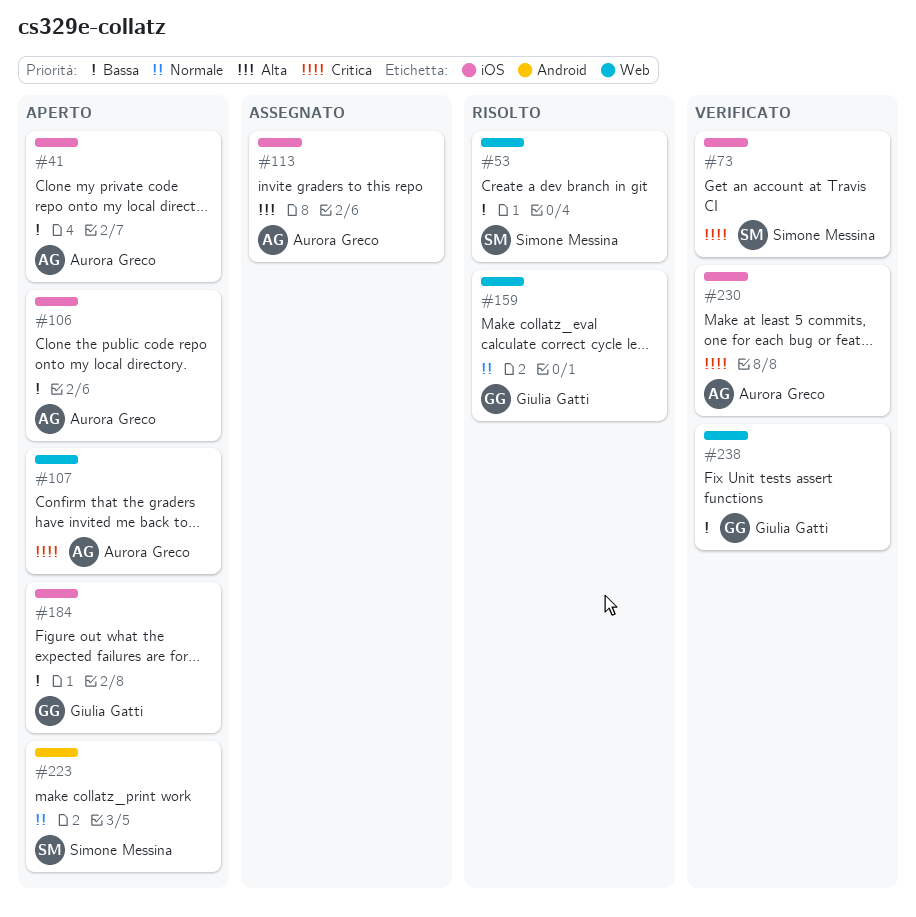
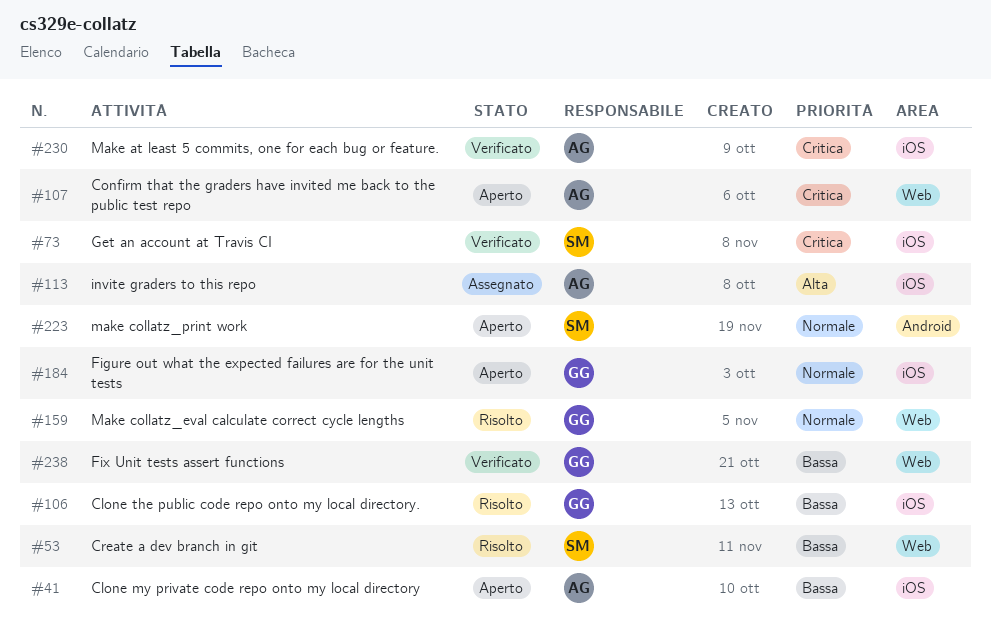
#106, status: Aperto -> Risolto
#106, owner: Aurora Greco -> Giulia Gatti
#184, priority: Bassa -> Normale

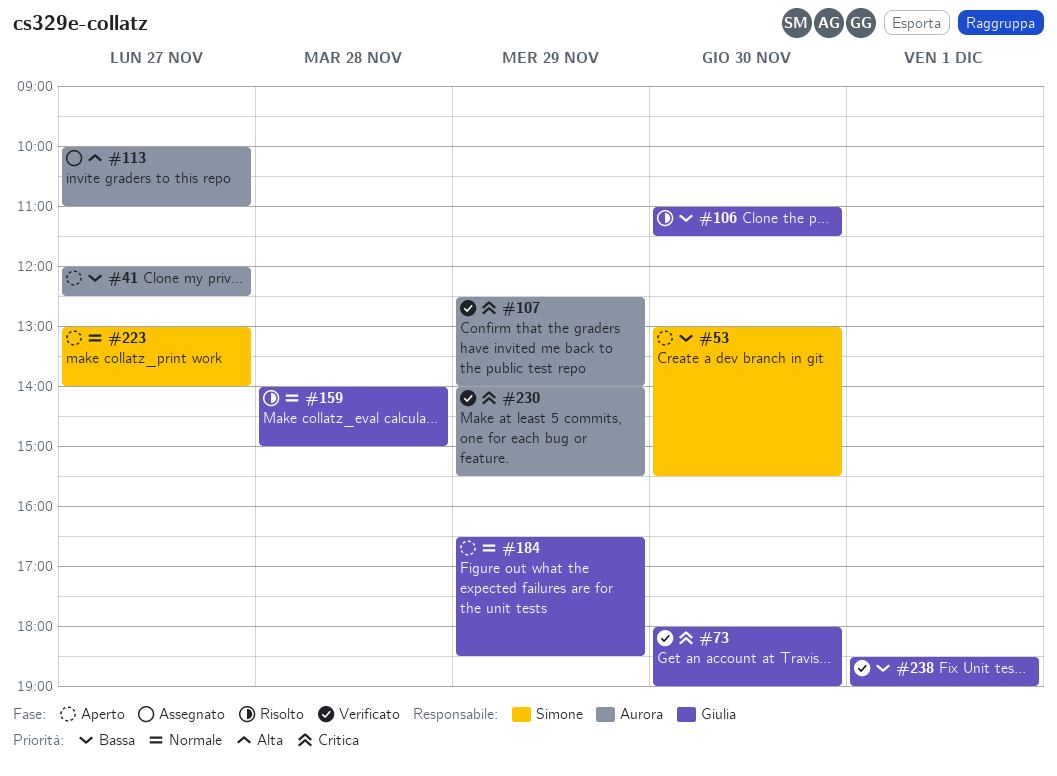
#53, status: Risolto -> Aperto
#73, owner: Simone -> Giulia
#107, status: Aperto -> Verificato

